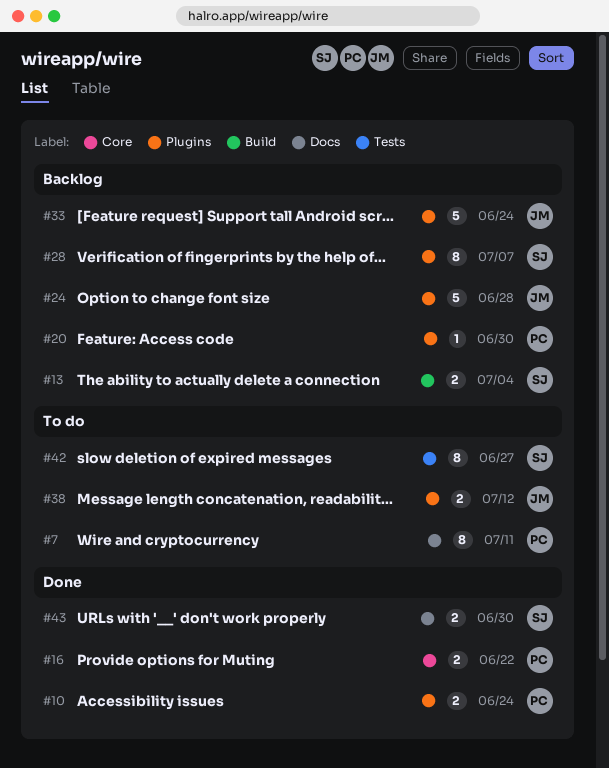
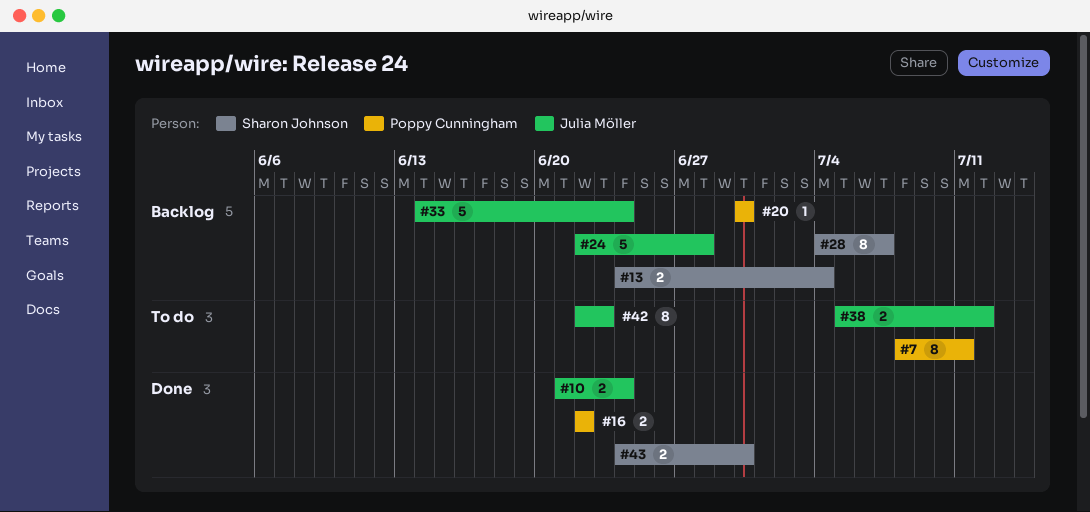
#10, owner: Poppy Cunningham -> Julia Möller
#42, owner: Sharon Johnson -> Julia Möller
#42, due: Jun 27 -> Jun 23

